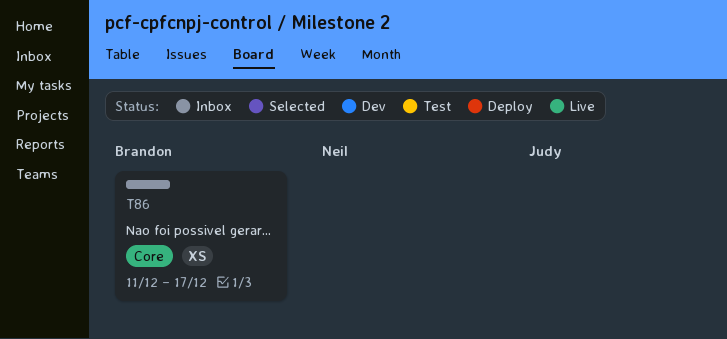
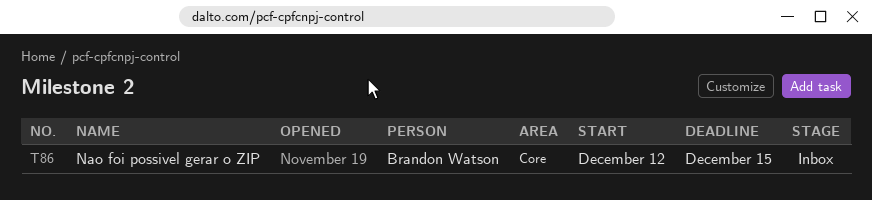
T86, start: Dec 11 -> Dec 12
T86, due: Dec 17 -> Dec 15

